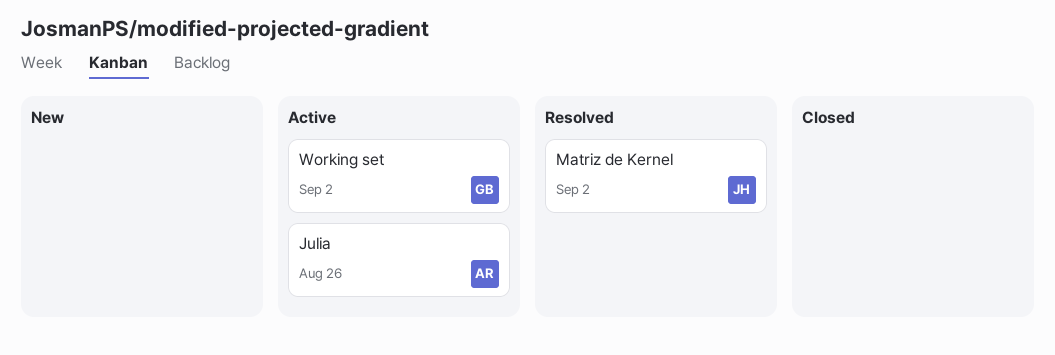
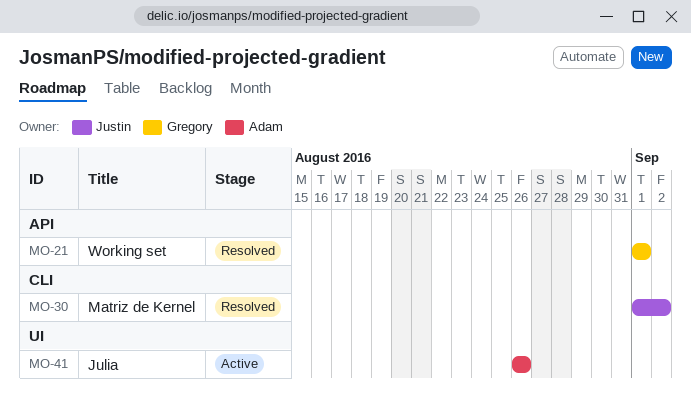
Working set, status: Active -> Resolved
Working set, due: Sep 2 -> Sep 1

